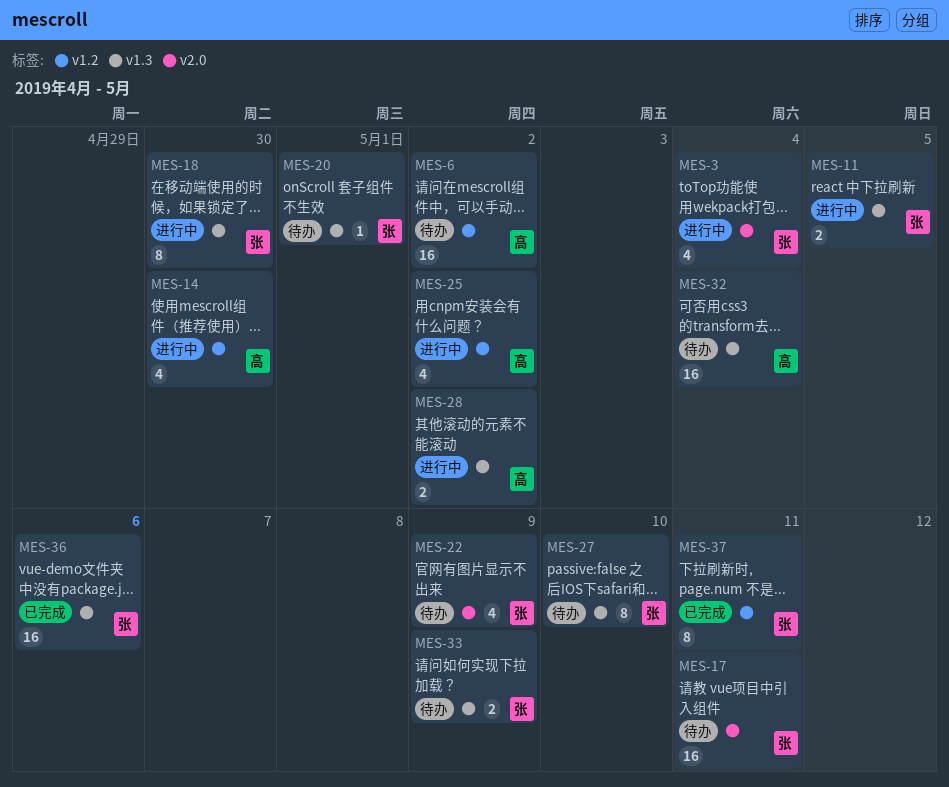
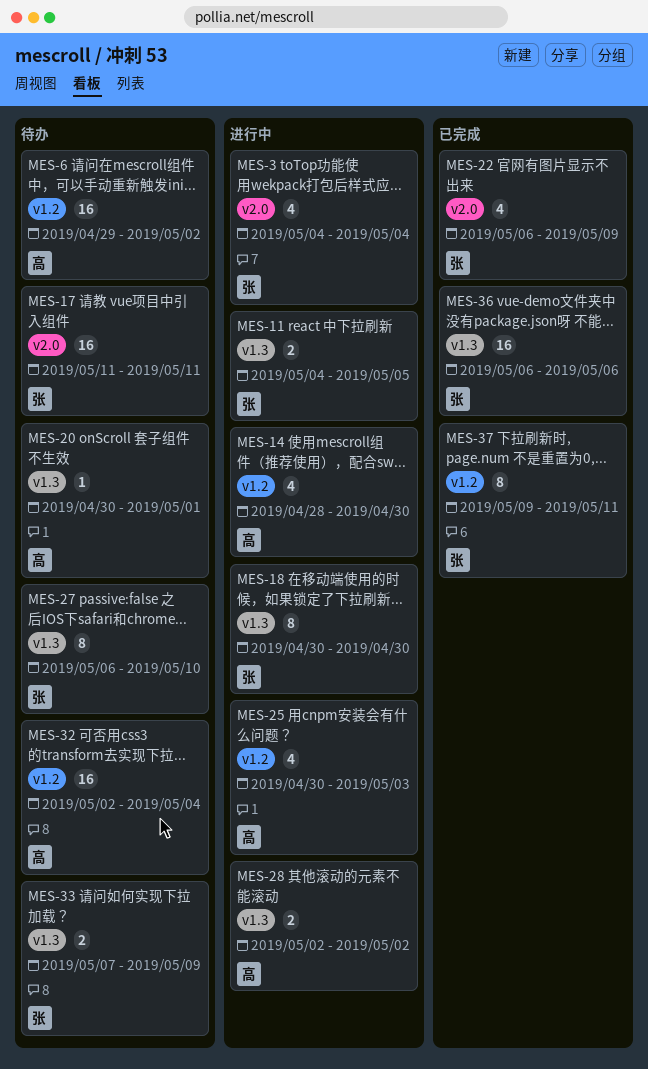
MES-20, owner: 张 -> 高
MES-22, status: 待办 -> 已完成
MES-25, due: May 2 -> May 3
MES-32, label: v1.3 -> v1.2

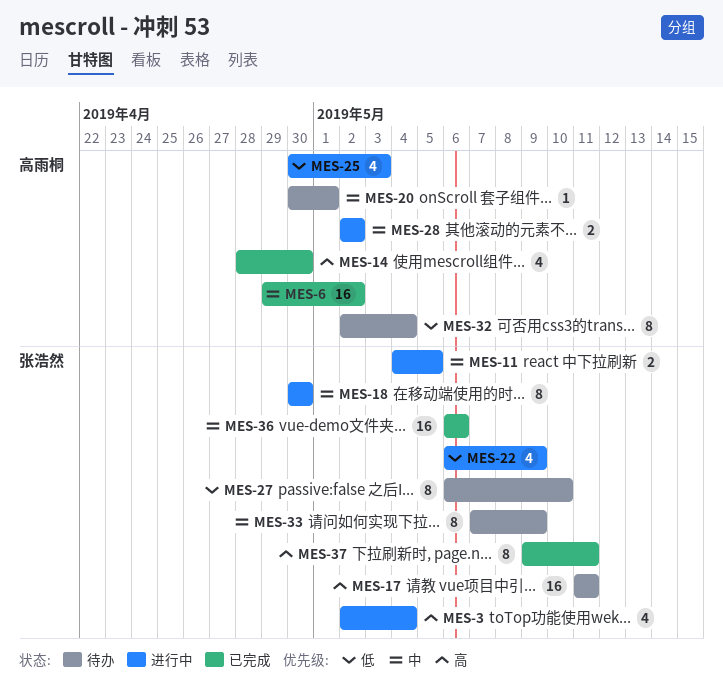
MES-3, start: May 4 -> May 2
MES-6, status: 待办 -> 已完成
MES-14, status: 进行中 -> 已完成
MES-22, status: 已完成 -> 进行中
MES-32, estimate: 16 -> 8
MES-33, estimate: 2 -> 8

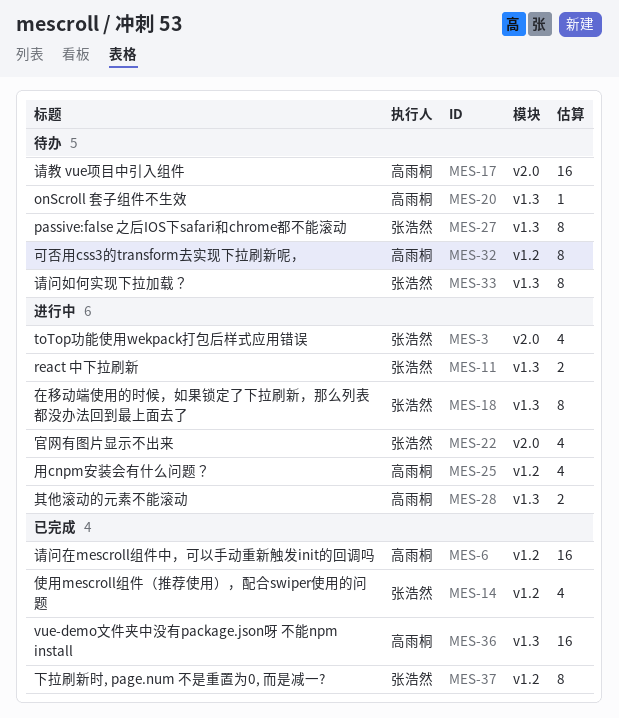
MES-14, owner: 高雨桐 -> 张浩然
MES-17, owner: 张浩然 -> 高雨桐
MES-36, owner: 张浩然 -> 高雨桐

